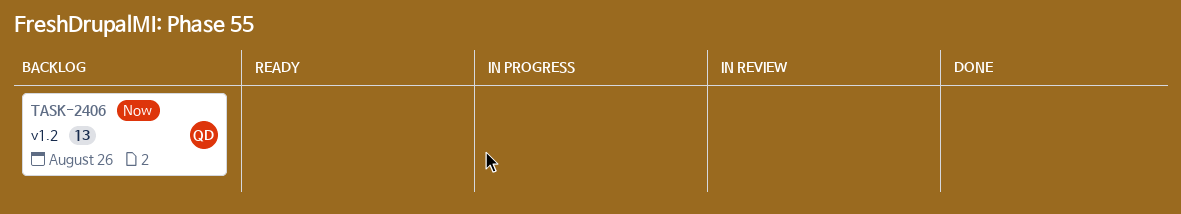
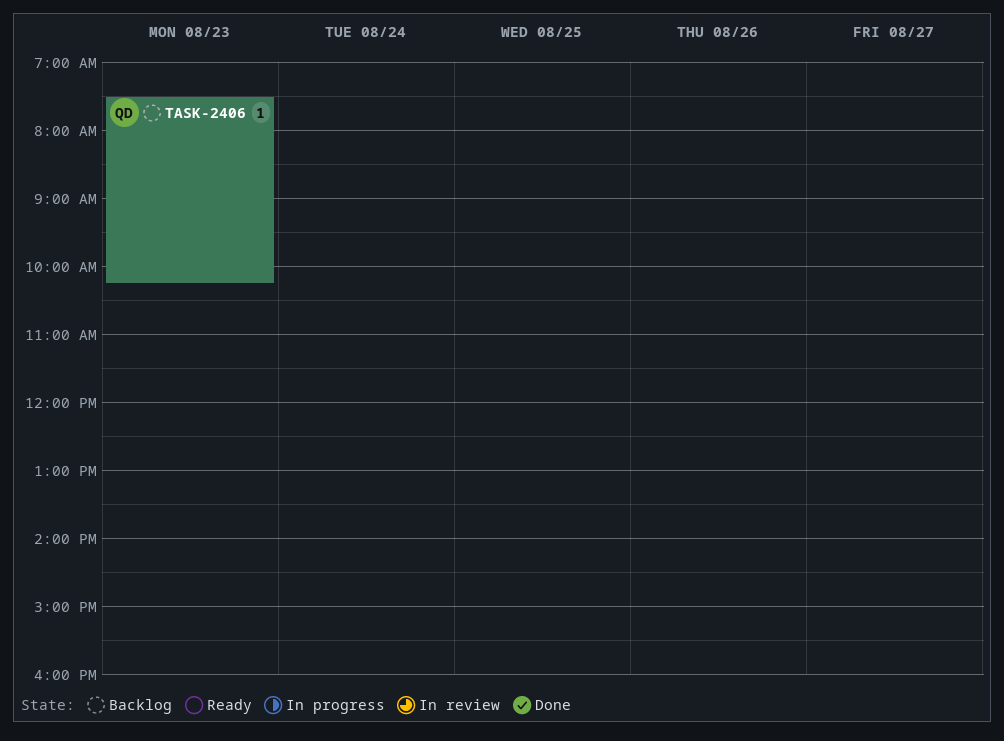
TASK-2406, estimate: 13 -> 1
TASK-2406, day: Aug 26 -> Aug 23

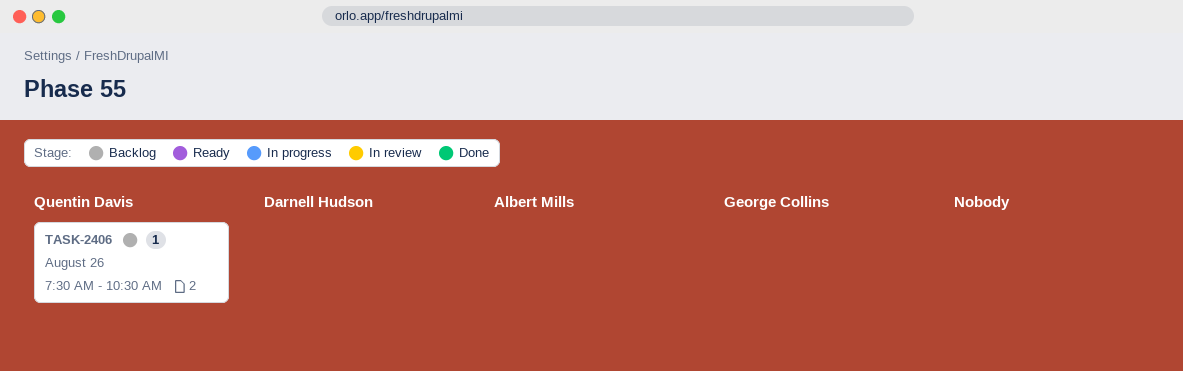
TASK-2406, day: Aug 23 -> Aug 26
TASK-2406, ends: 10:15 -> 10:30

